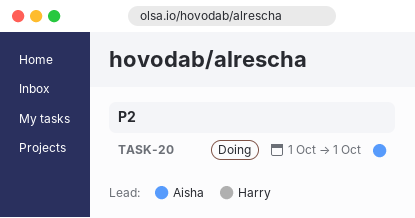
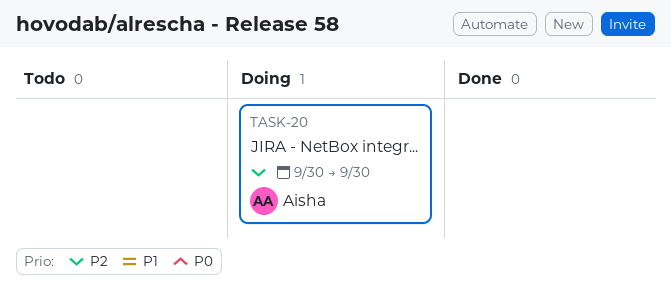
TASK-20, start: Oct 1 -> Sep 30
TASK-20, due: Oct 1 -> Sep 30

